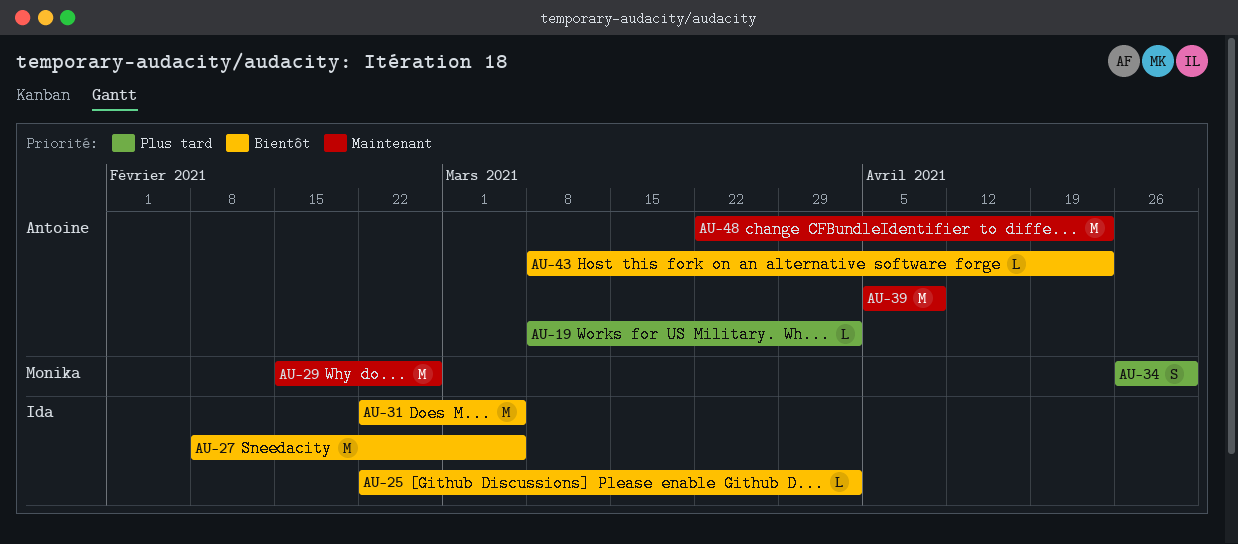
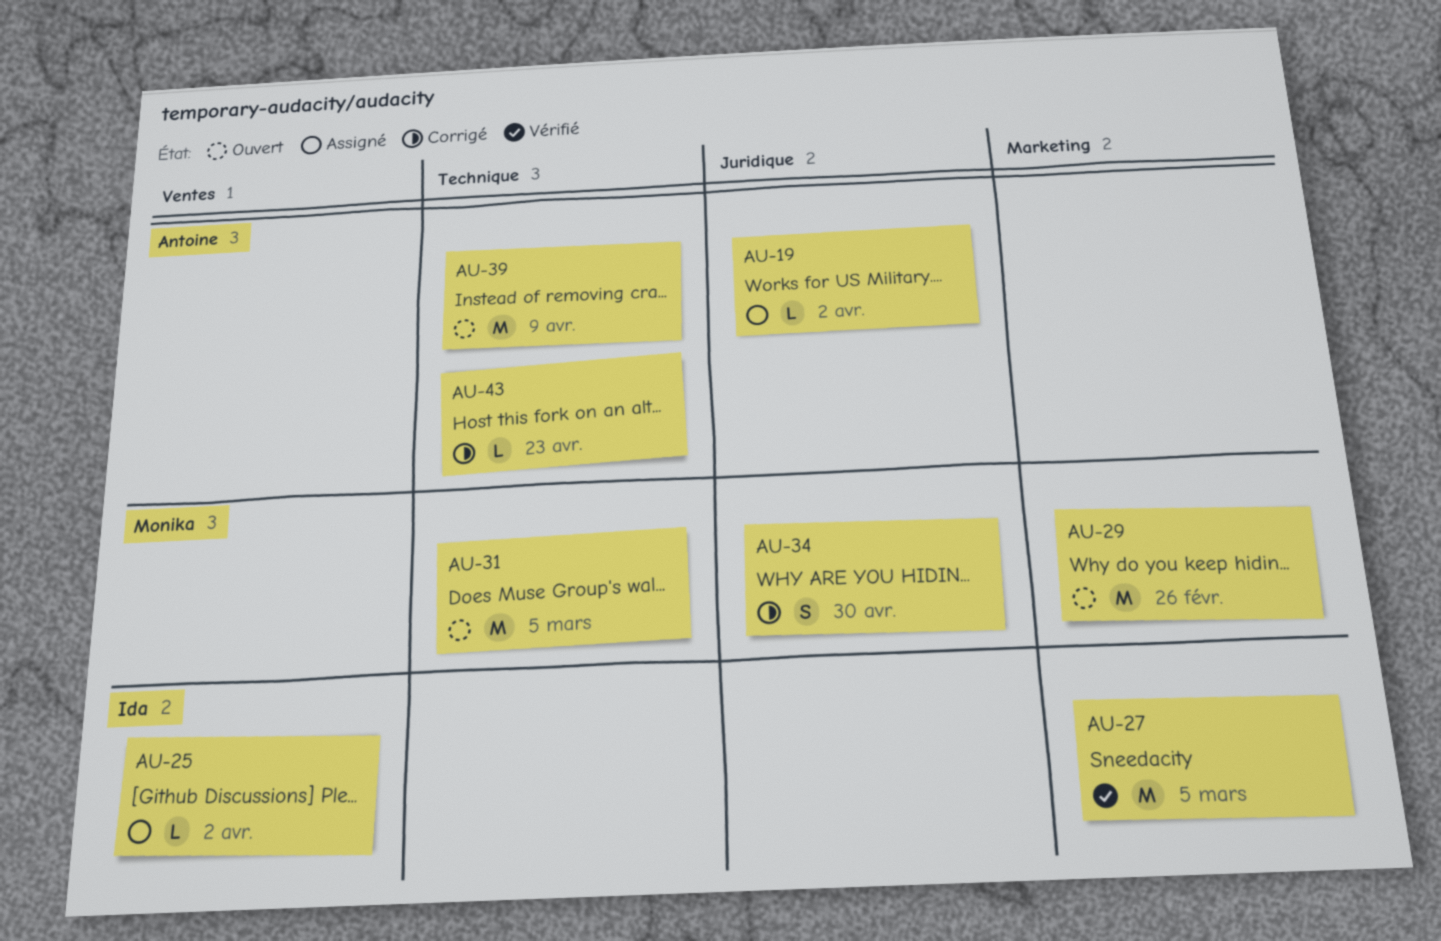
AU-31, owner: Ida -> Monika
AU-48: present -> none

